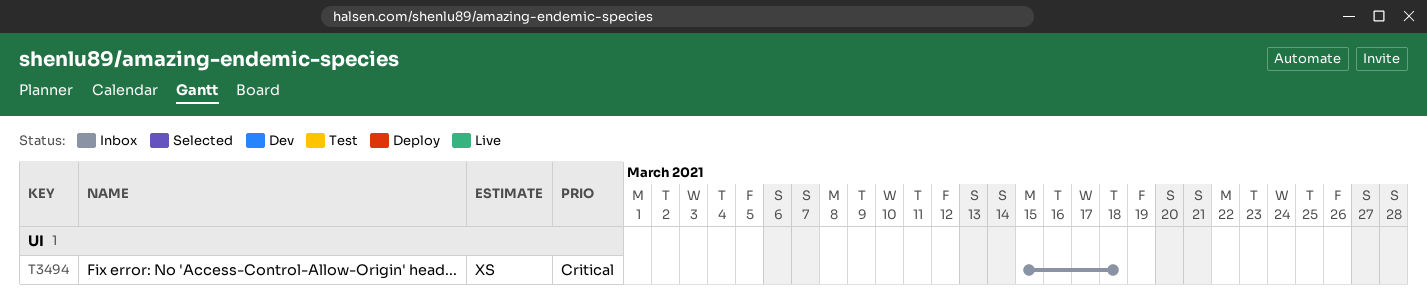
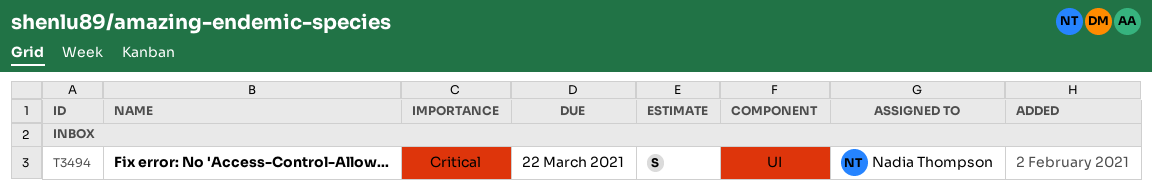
T3494, estimate: XS -> S
T3494, due: Mar 18 -> Mar 22

